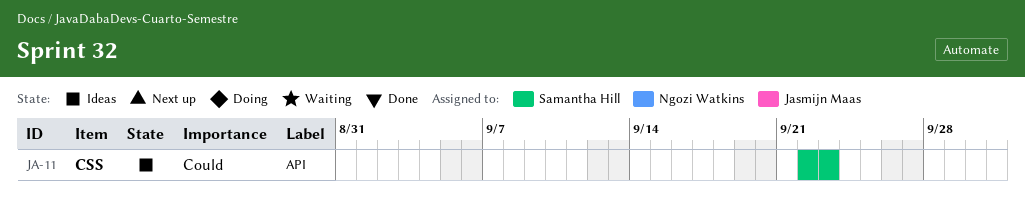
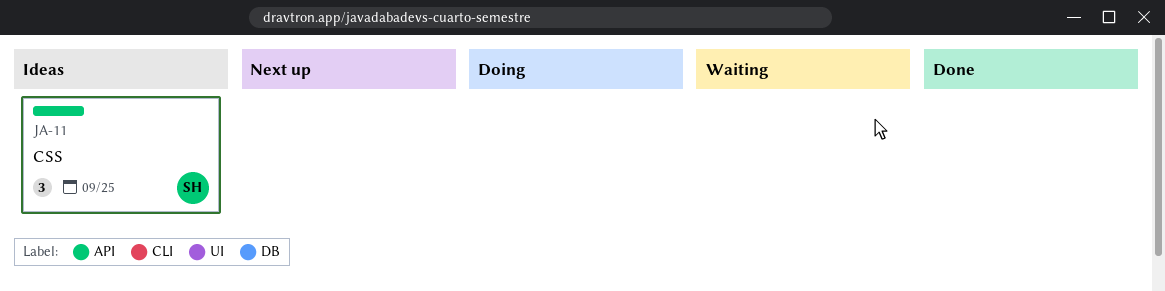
JA-11, due: Sep 23 -> Sep 25

